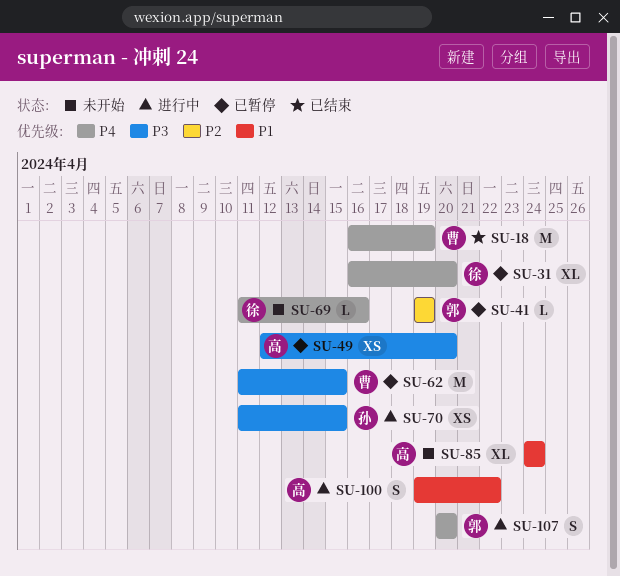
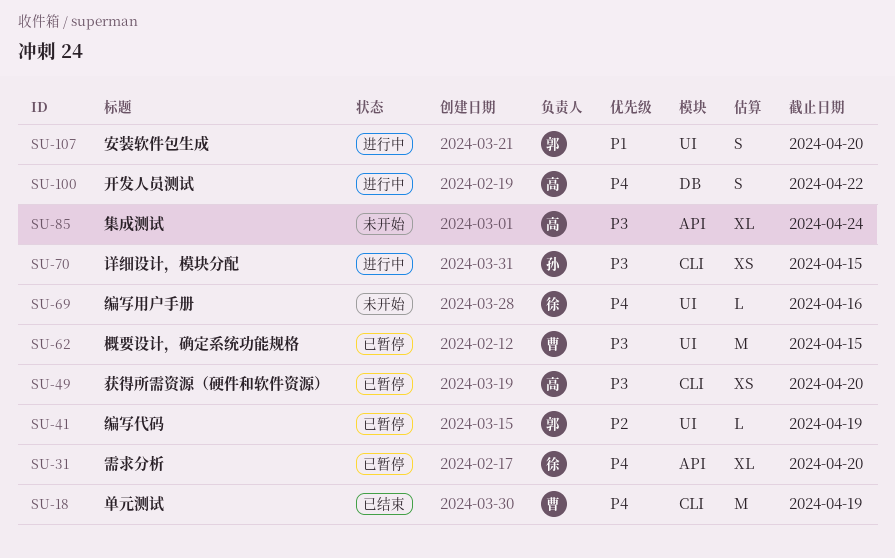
SU-85, priority: P1 -> P3
SU-100, priority: P1 -> P4
SU-107, priority: P4 -> P1

